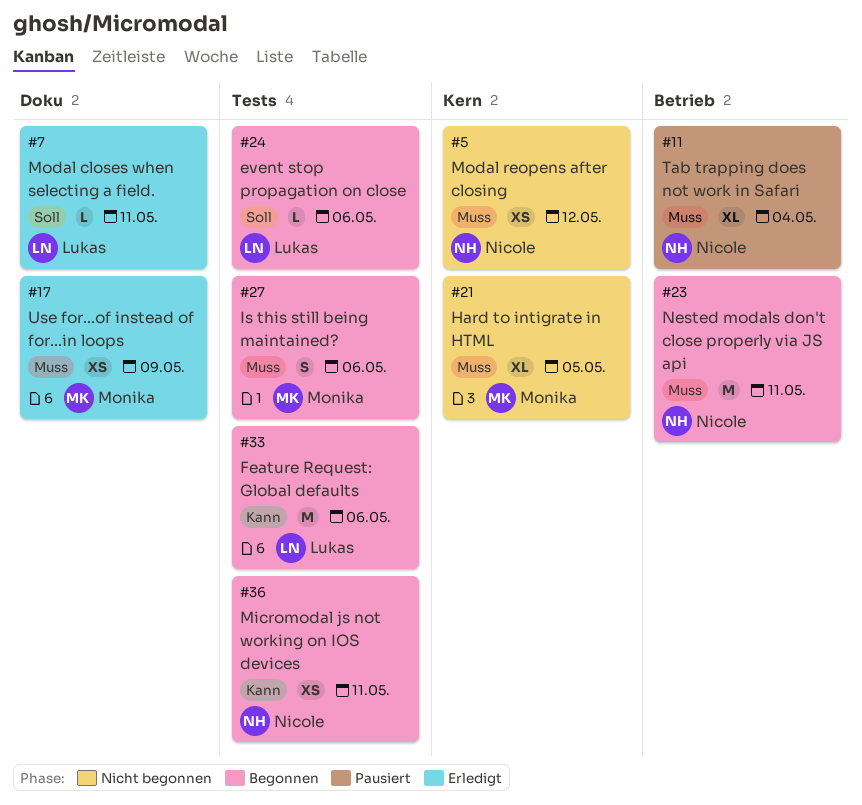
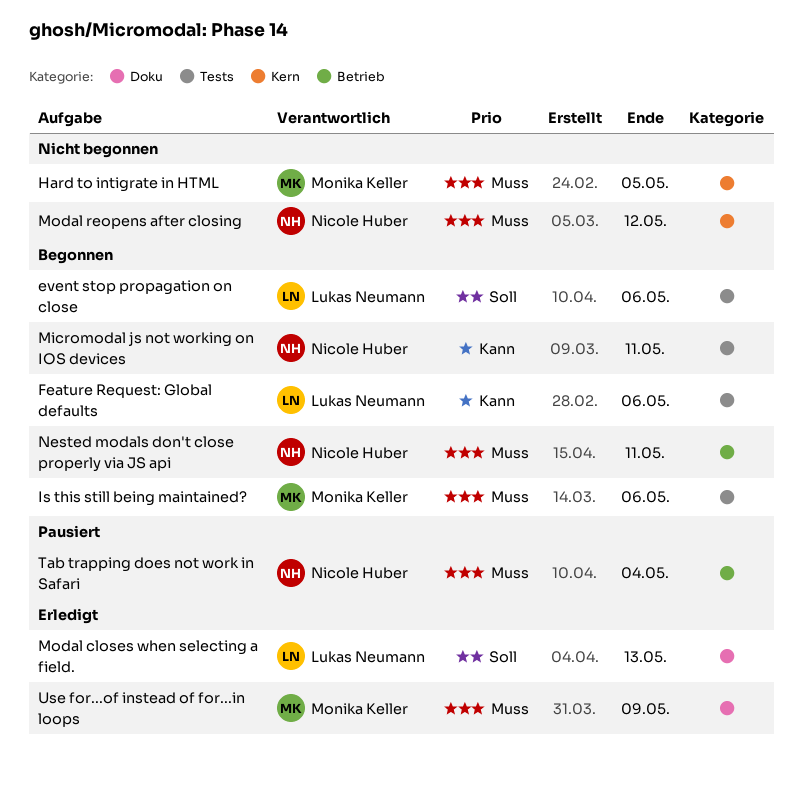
Modal closes when selecting a field., due: May 11 -> May 13

